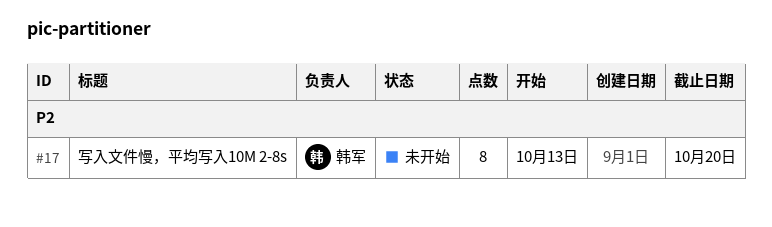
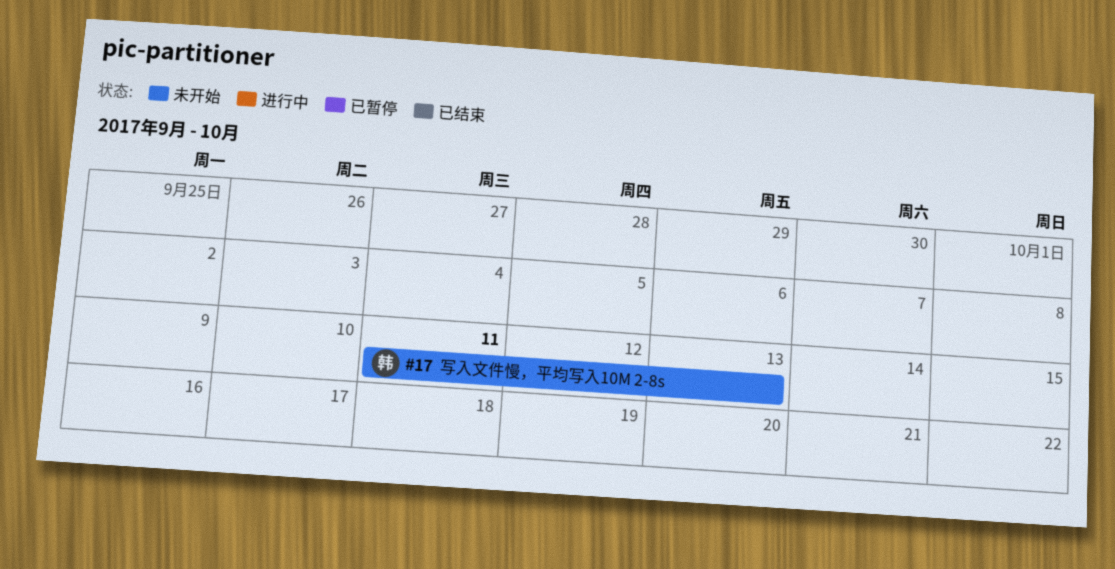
#17, start: Oct 13 -> Oct 11
#17, due: Oct 20 -> Oct 13

